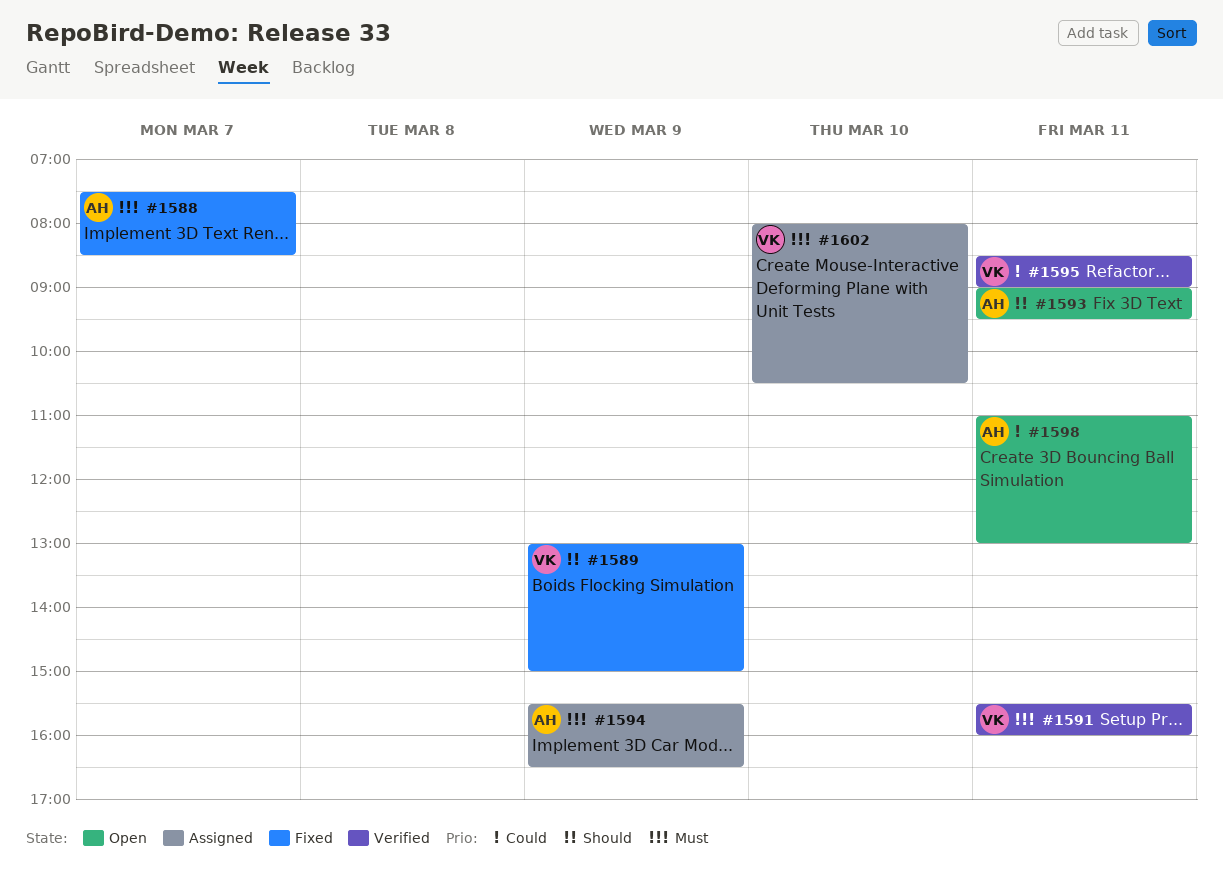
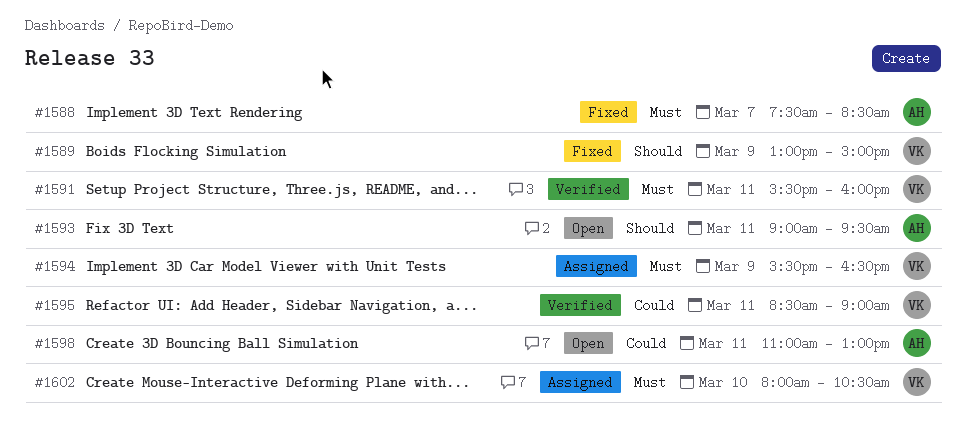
#1594, owner: AH -> VK

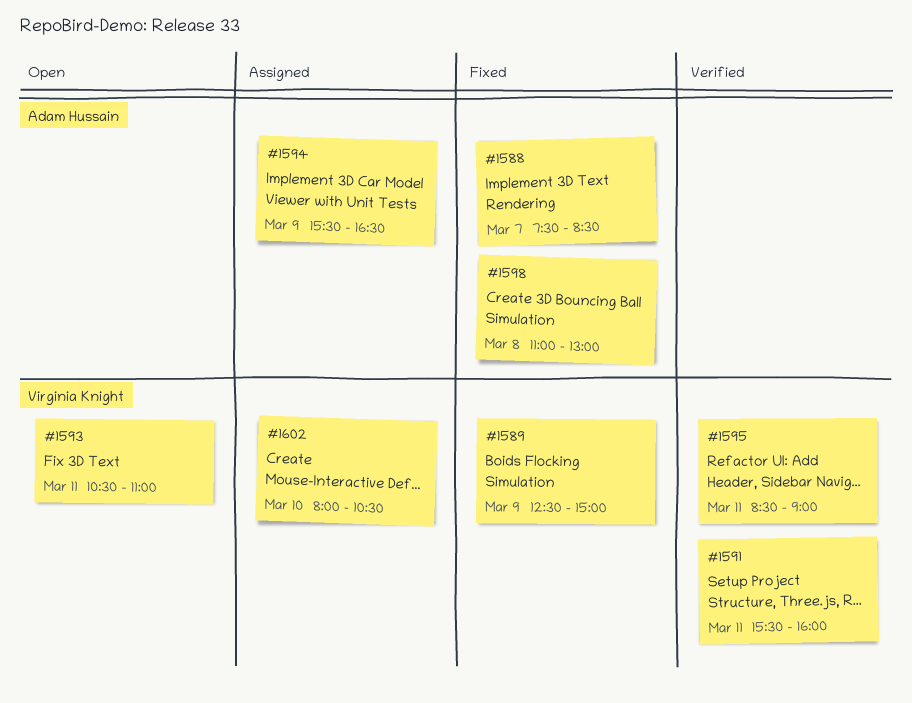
#1589, begins: 13:00 -> 12:30
#1593, owner: Adam Hussain -> Virginia Knight
#1593, begins: 09:00 -> 10:30
#1593, ends: 09:30 -> 11:00
#1594, owner: Virginia Knight -> Adam Hussain
#1598, status: Open -> Fixed
#1598, day: Mar 11 -> Mar 8

